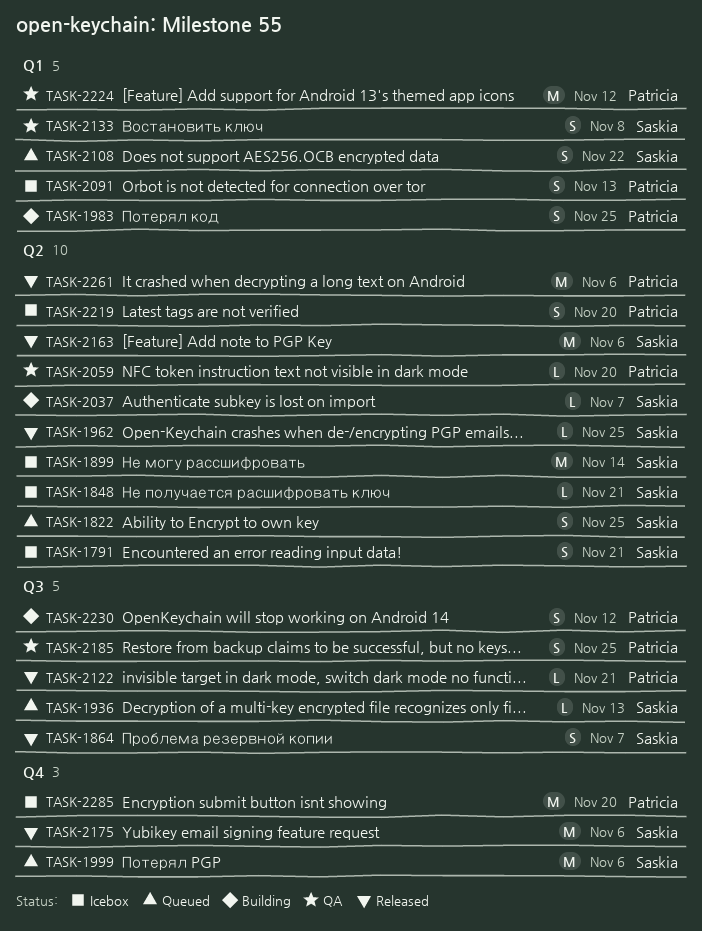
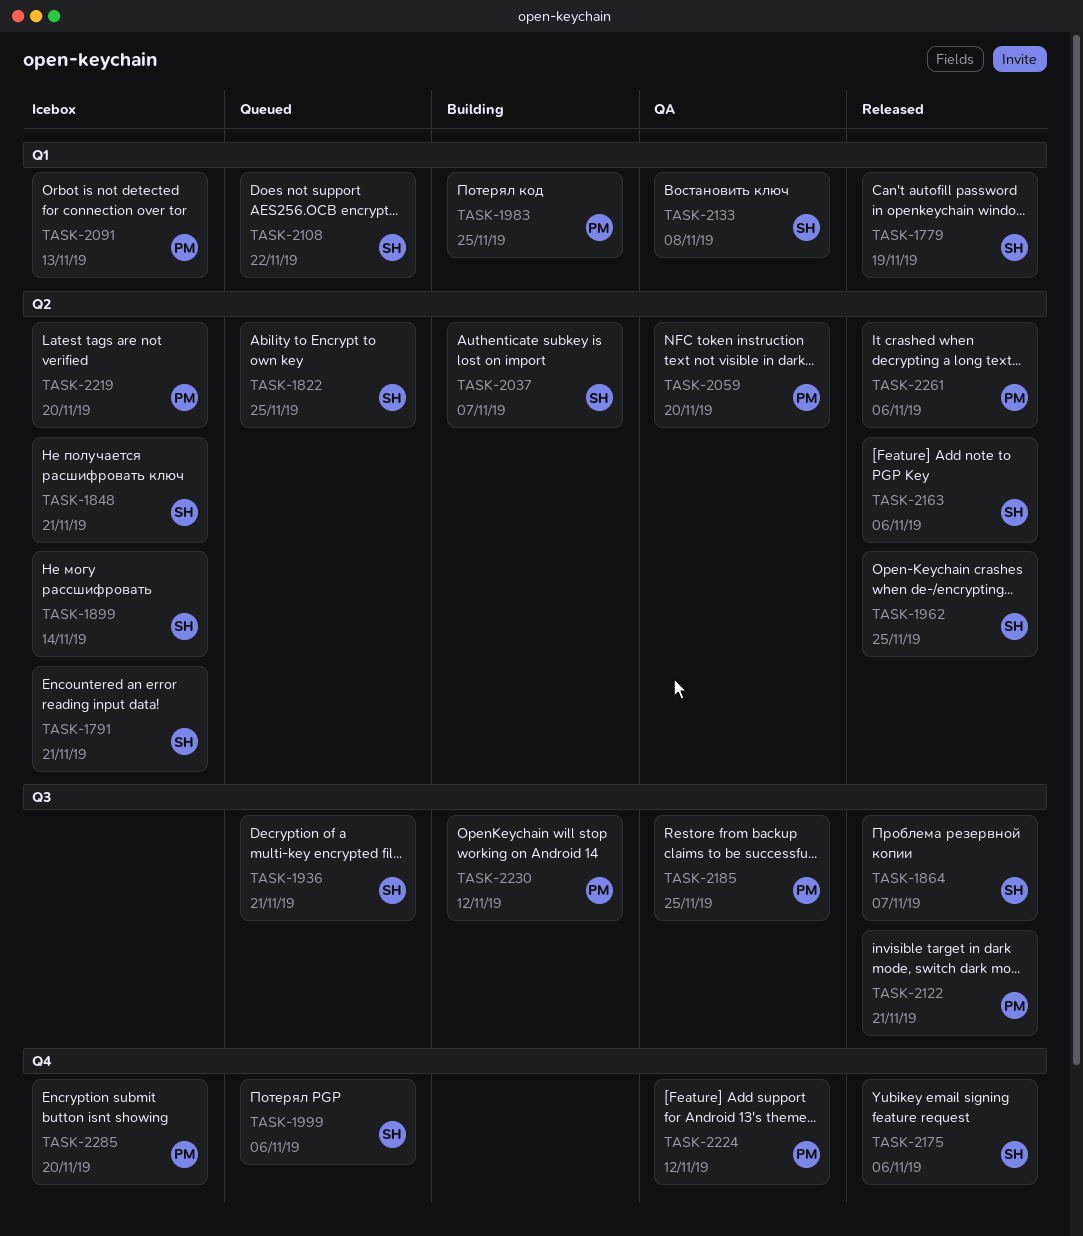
TASK-1779: none -> present
TASK-1936, due: Nov 13 -> Nov 21
TASK-2224, label: Q1 -> Q4

